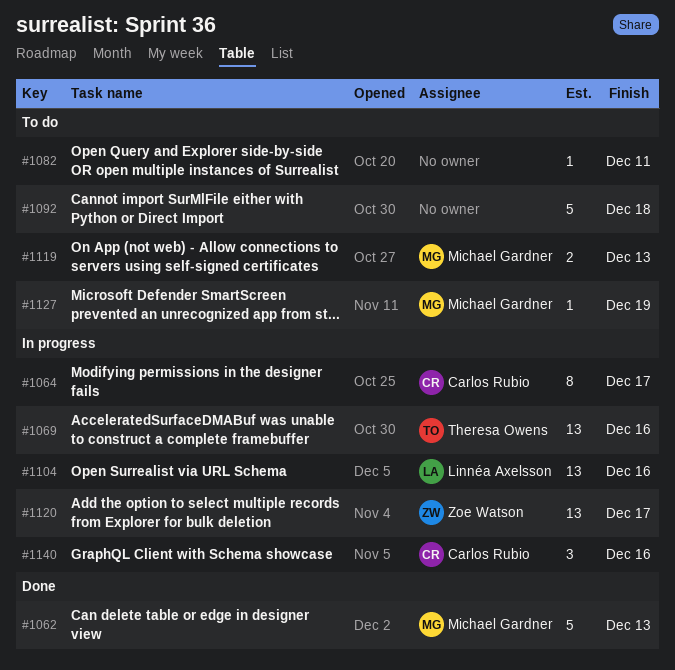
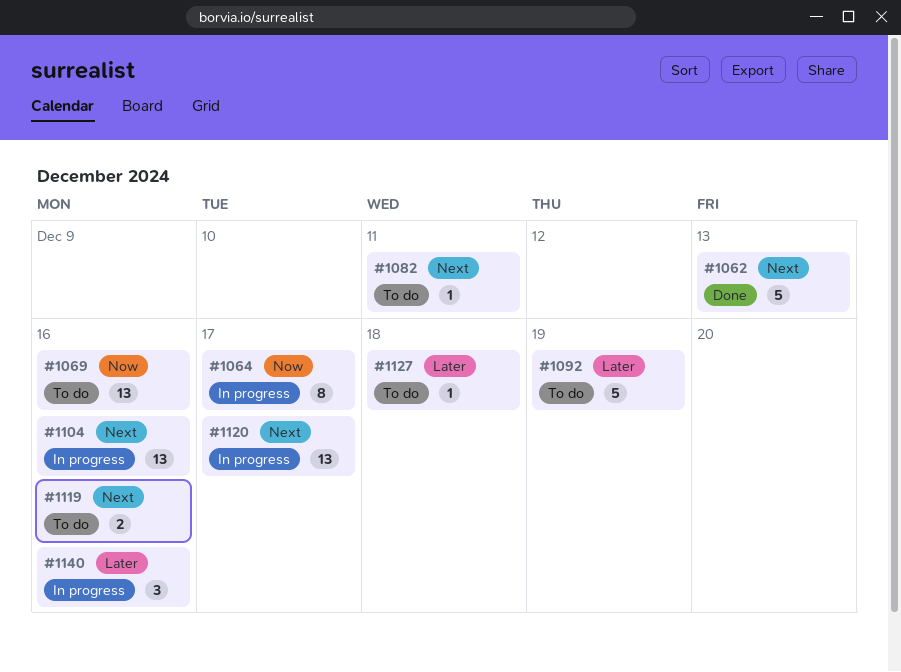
#1069, status: In progress -> To do
#1092, due: Dec 18 -> Dec 19
#1119, due: Dec 13 -> Dec 16
#1127, due: Dec 19 -> Dec 18

